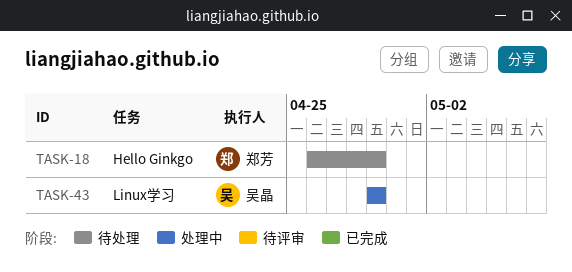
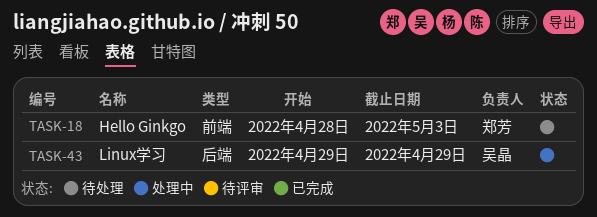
TASK-18, start: Apr 26 -> Apr 28
TASK-18, due: Apr 29 -> May 3

